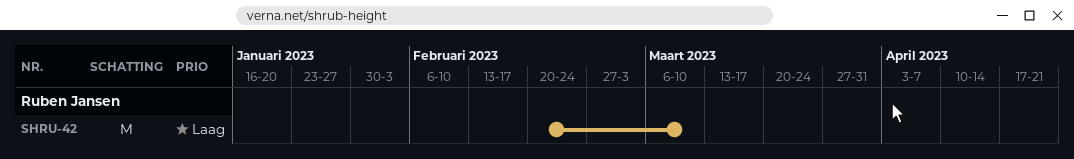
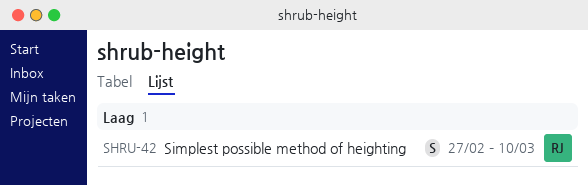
SHRU-42, estimate: M -> S
SHRU-42, start: Feb 20 -> Feb 27

